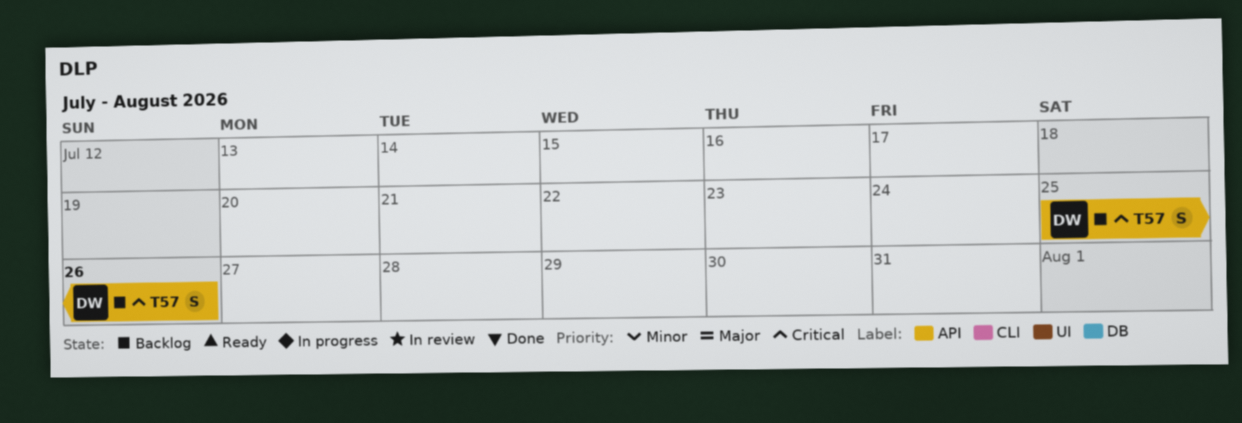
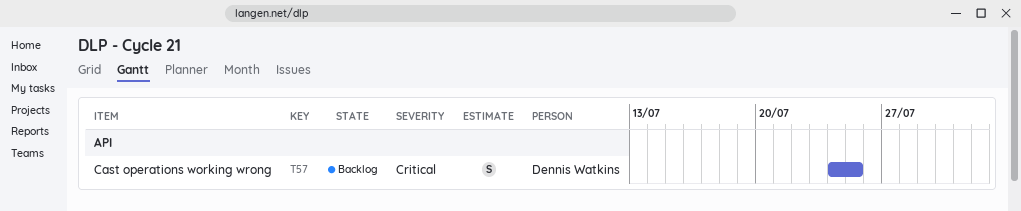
T57, start: Jul 25 -> Jul 24
T57, due: Jul 26 -> Jul 25

